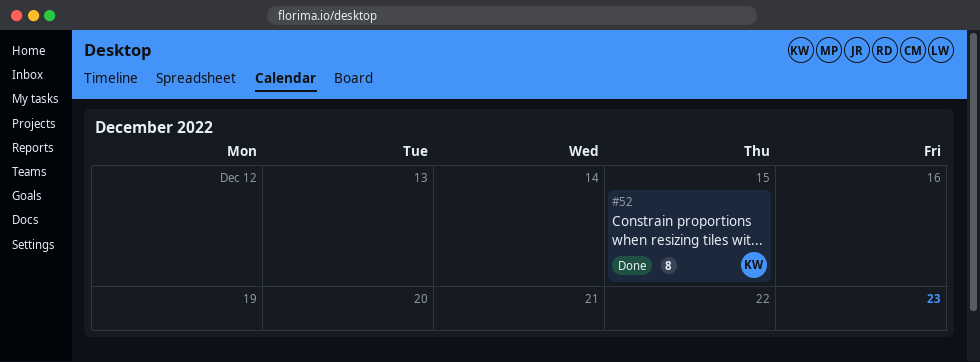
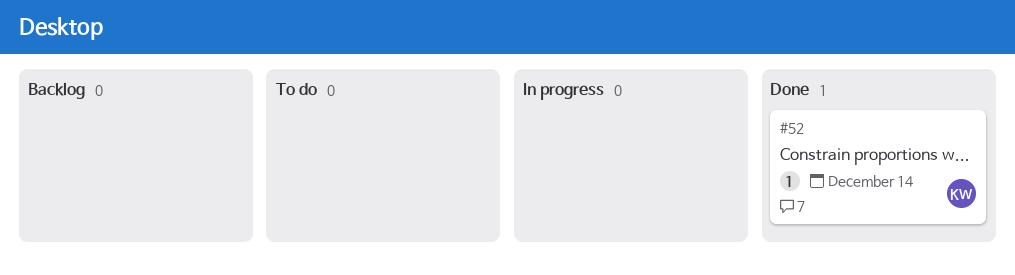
#52, estimate: 8 -> 1
#52, due: Dec 15 -> Dec 14

